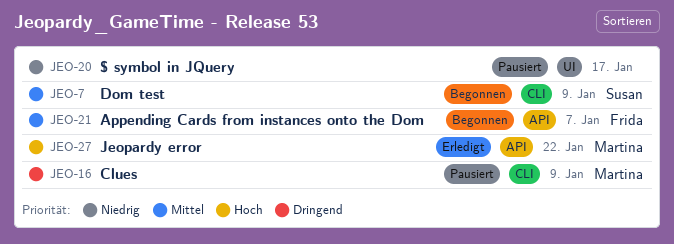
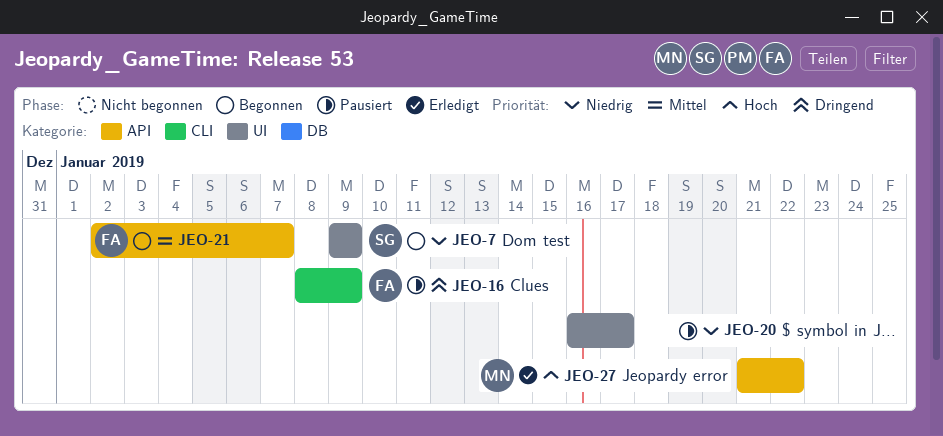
JEO-7, priority: Mittel -> Niedrig
JEO-7, label: CLI -> UI
JEO-16, owner: Martina -> Frida

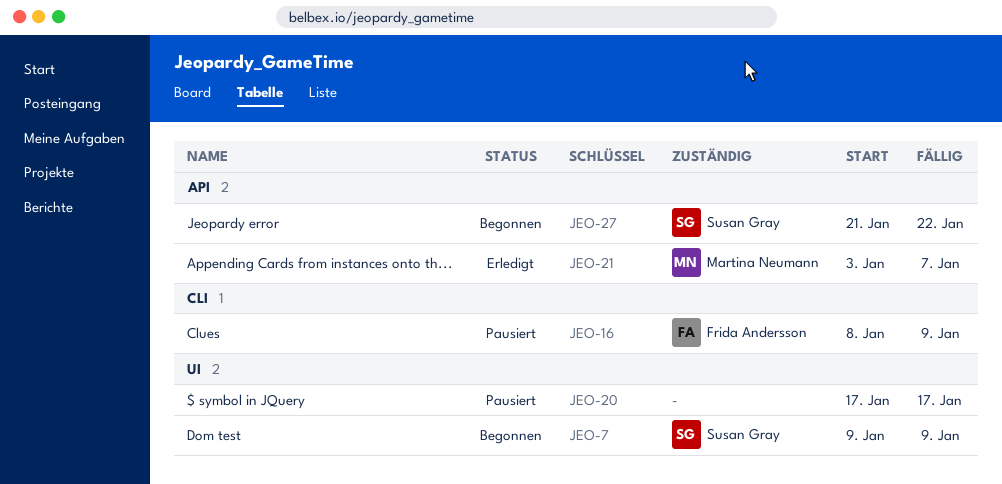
JEO-20, start: Jan 16 -> Jan 17
JEO-21, status: Begonnen -> Erledigt
JEO-21, owner: Frida Andersson -> Martina Neumann
JEO-21, start: Jan 2 -> Jan 3
JEO-27, status: Erledigt -> Begonnen
JEO-27, owner: Martina Neumann -> Susan Gray

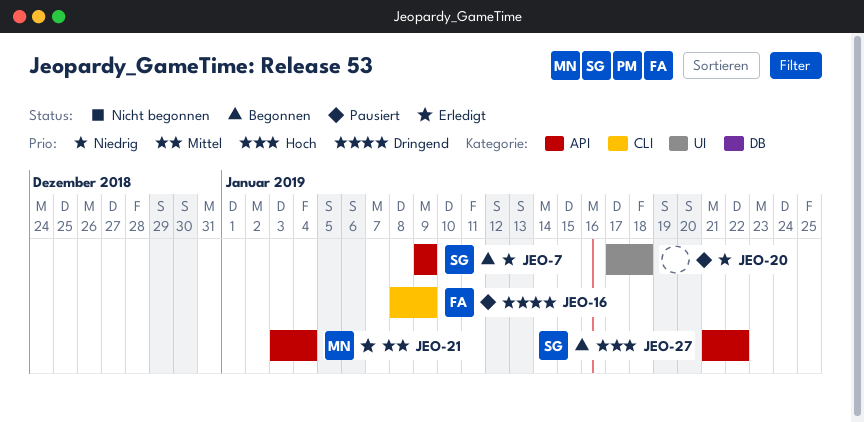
JEO-7, label: UI -> API
JEO-20, due: Jan 17 -> Jan 18
JEO-21, due: Jan 7 -> Jan 4

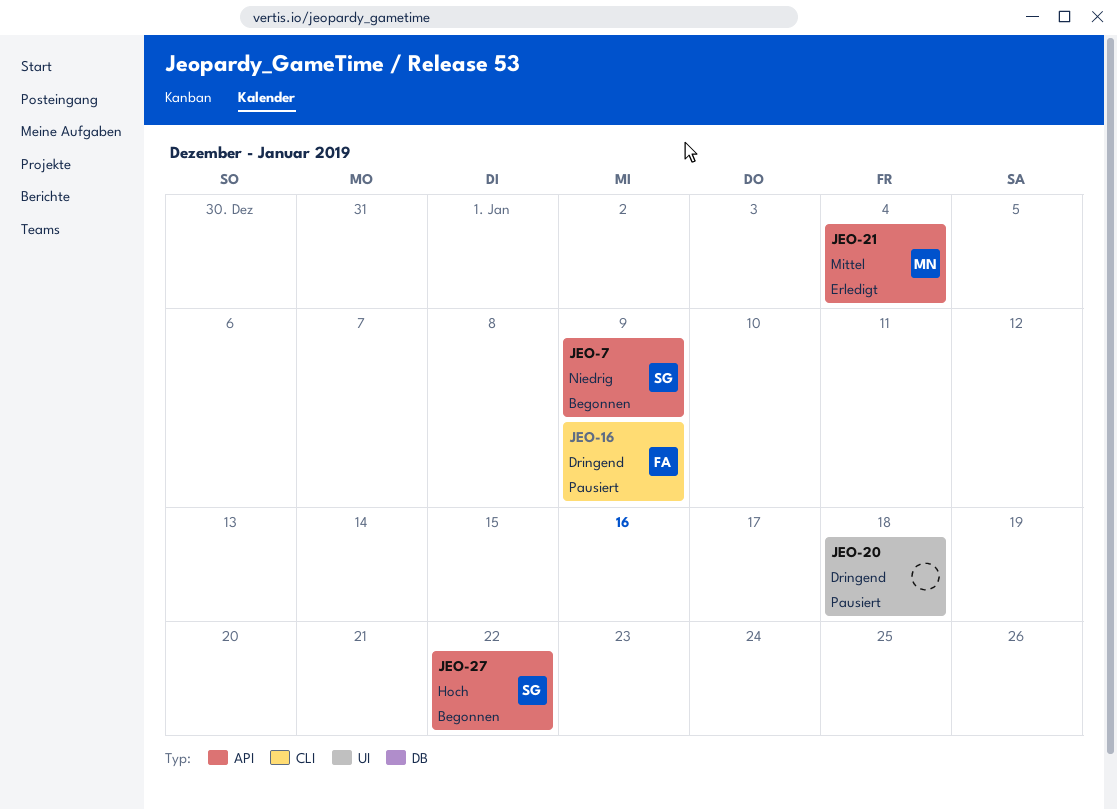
JEO-20, priority: Niedrig -> Dringend

